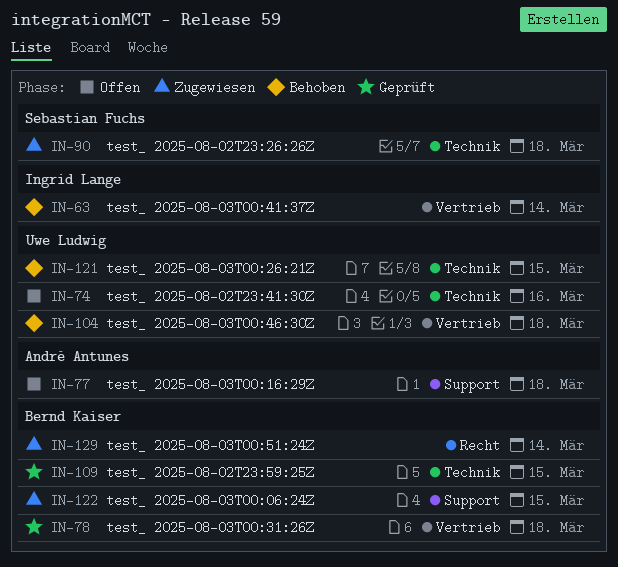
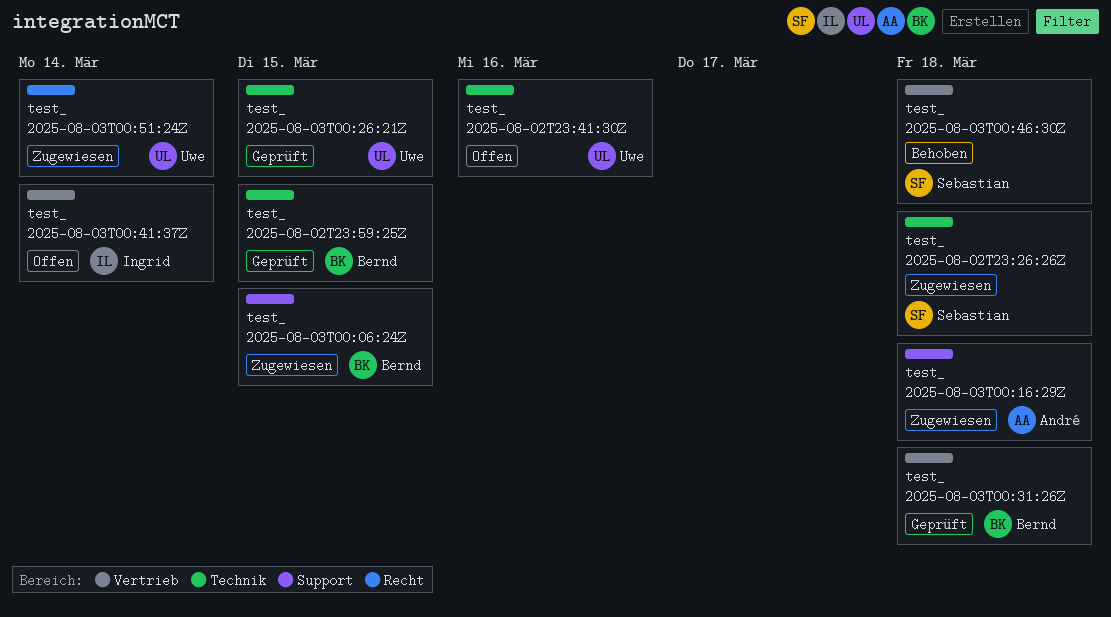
test_ 2025-08-03T00:16:29Z, status: Offen -> Zugewiesen
test_ 2025-08-03T00:26:21Z, status: Behoben -> Geprüft
test_ 2025-08-03T00:41:37Z, status: Behoben -> Offen
test_ 2025-08-03T00:46:30Z, owner: Uwe Ludwig -> Sebastian Fuchs
test_ 2025-08-03T00:51:24Z, owner: Bernd Kaiser -> Uwe Ludwig

